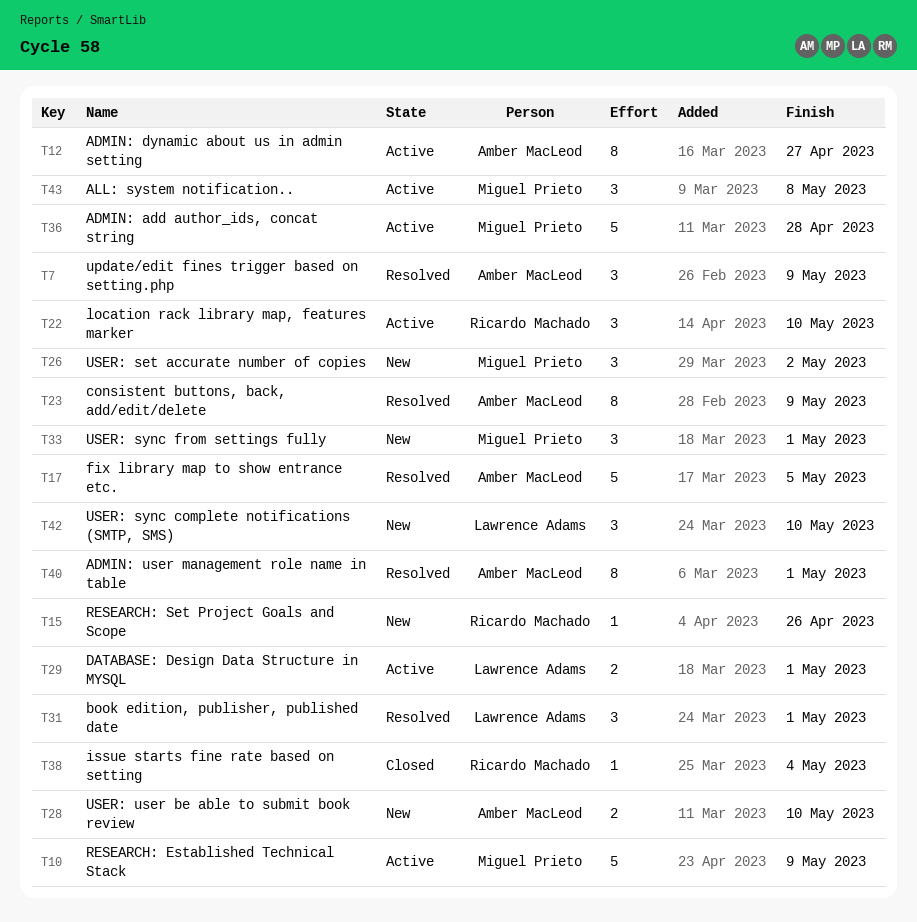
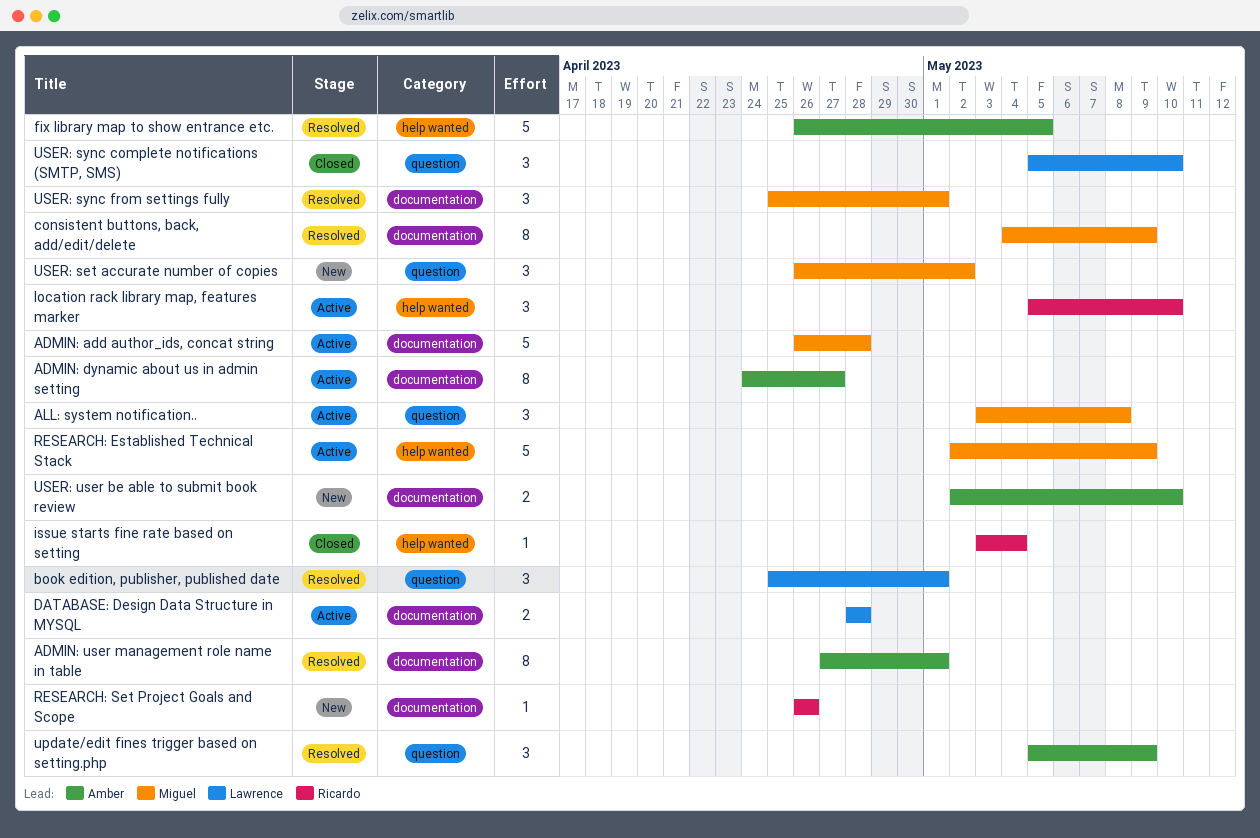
consistent buttons, back, add/edit/delete, owner: Amber MacLeod -> Miguel Prieto
DATABASE: Design Data Structure in MYSQL, due: May 1 -> Apr 28
USER: sync complete notifications (SMTP, SMS), status: New -> Closed
USER: sync from settings fully, status: New -> Resolved

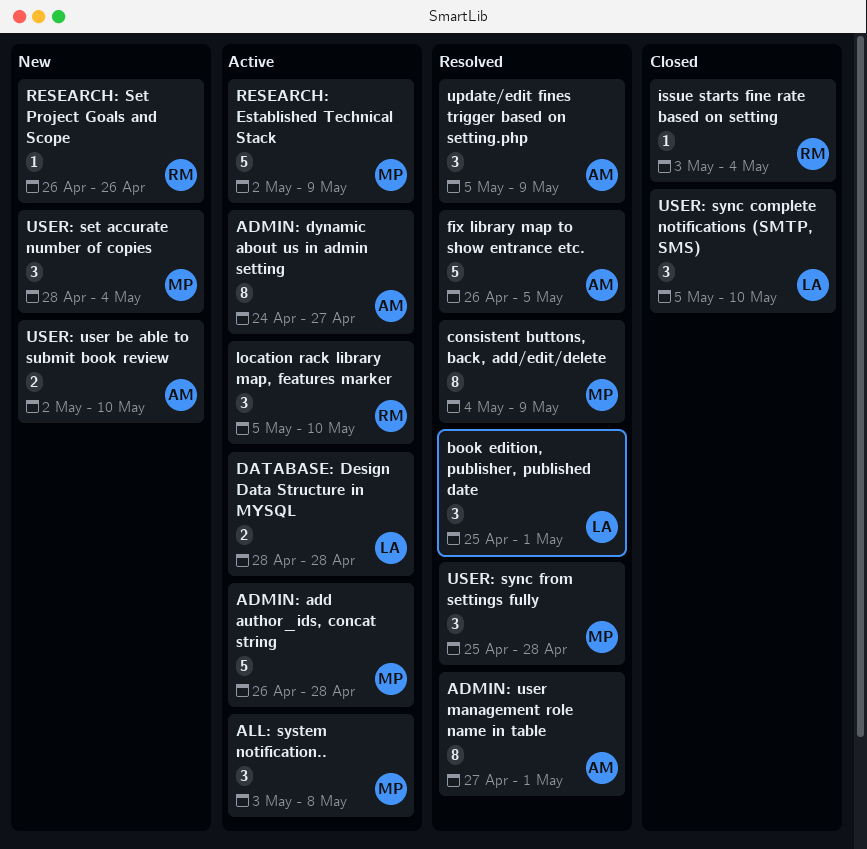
USER: set accurate number of copies, start: Apr 26 -> Apr 28
USER: set accurate number of copies, due: May 2 -> May 4
USER: sync from settings fully, due: May 1 -> Apr 28

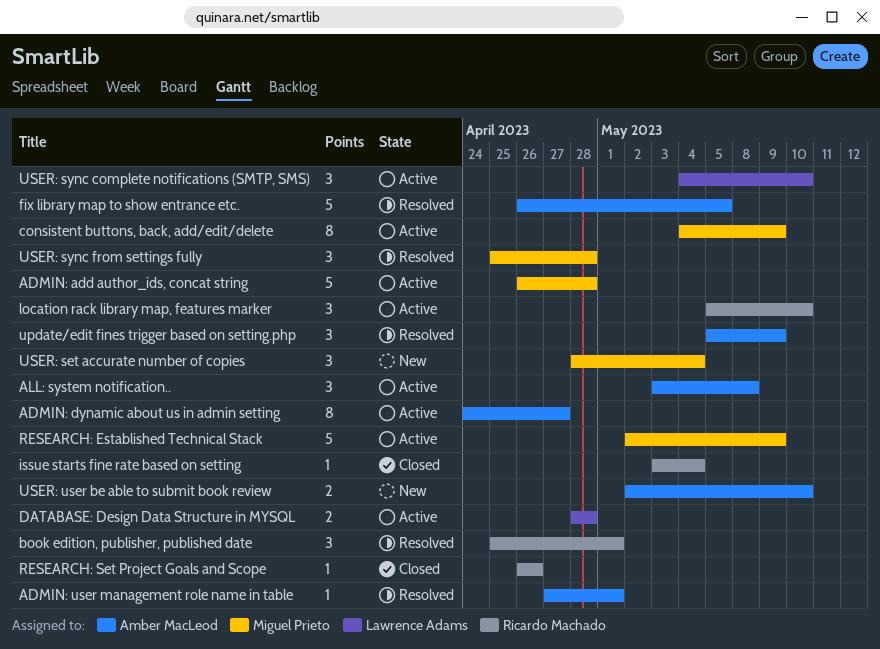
ADMIN: user management role name in table, estimate: 8 -> 1
ALL: system notification.., owner: Miguel Prieto -> Amber MacLeod
book edition, publisher, published date, owner: Lawrence Adams -> Ricardo Machado
consistent buttons, back, add/edit/delete, status: Resolved -> Active
RESEARCH: Set Project Goals and Scope, status: New -> Closed
USER: sync complete notifications (SMTP, SMS), status: Closed -> Active
USER: sync complete notifications (SMTP, SMS), start: May 5 -> May 4

